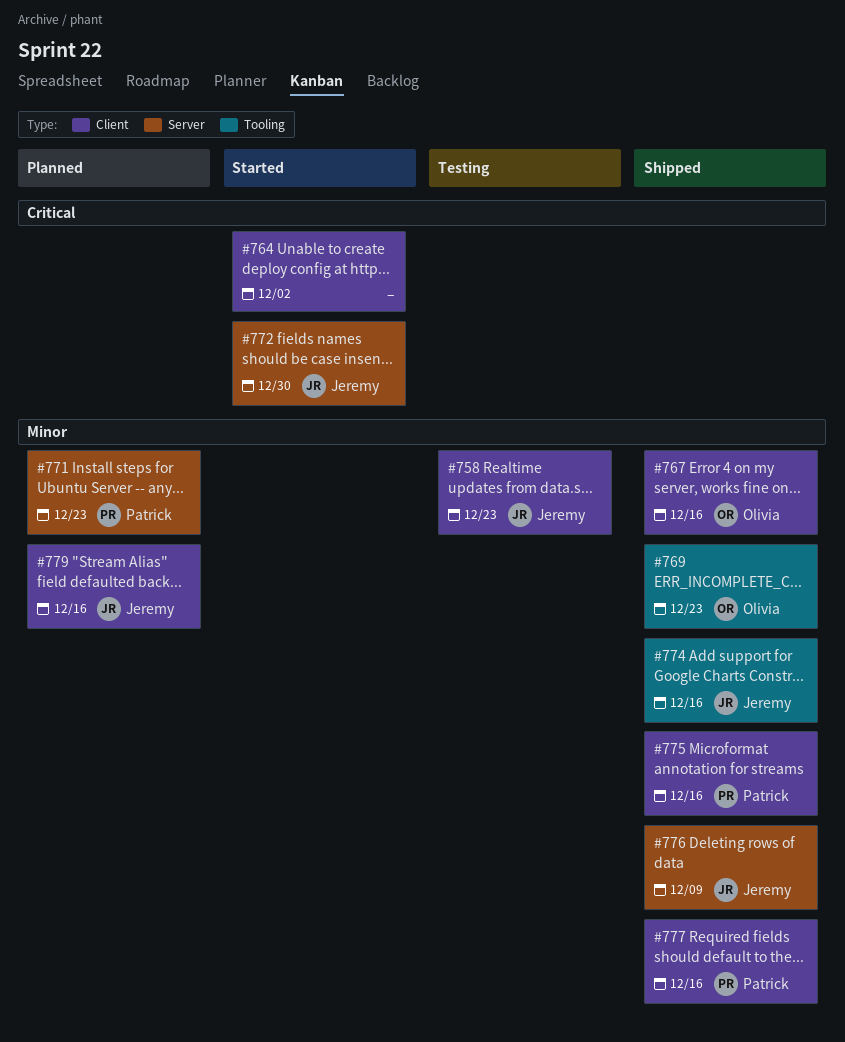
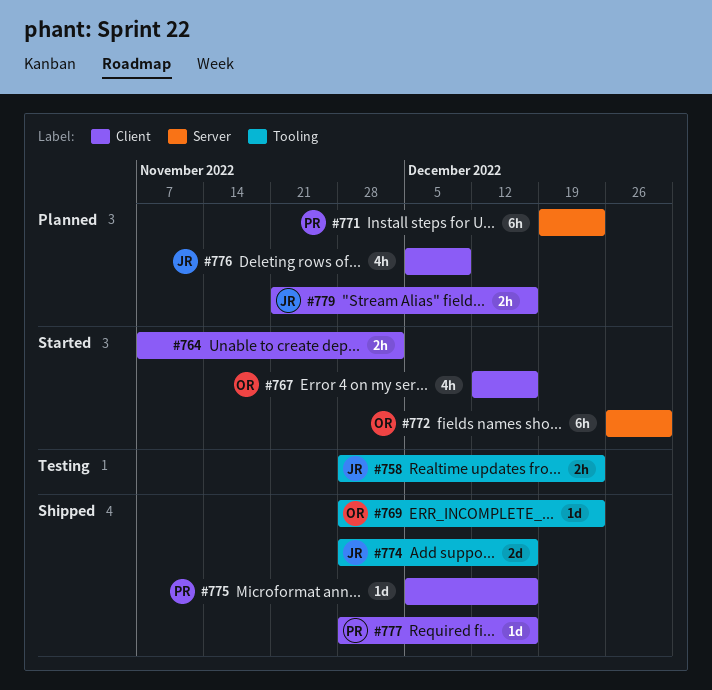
#758, label: Client -> Tooling
#767, status: Shipped -> Started
#772, owner: Jeremy -> Olivia
#776, status: Shipped -> Planned
#776, label: Server -> Client

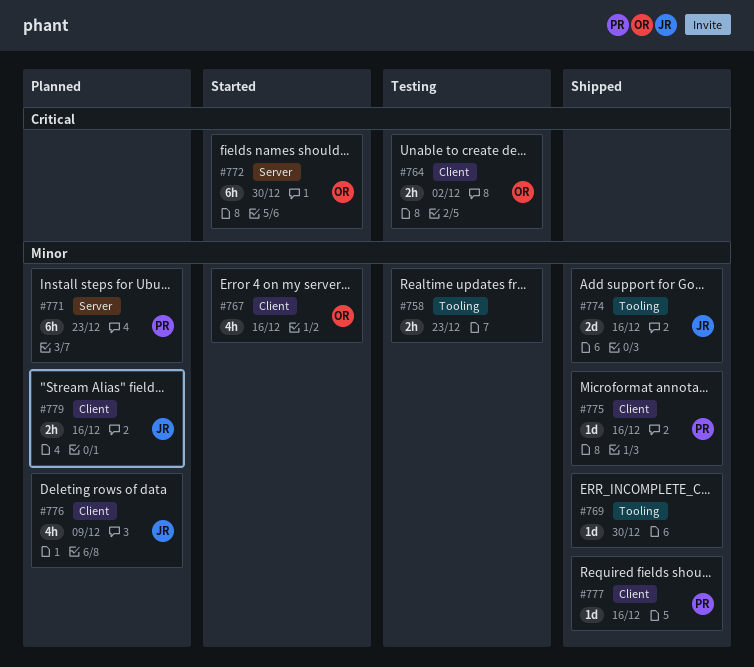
#758, owner: JR -> none
#764, status: Started -> Testing
#764, owner: none -> OR
#769, owner: OR -> none
#769, due: Dec 23 -> Dec 30

